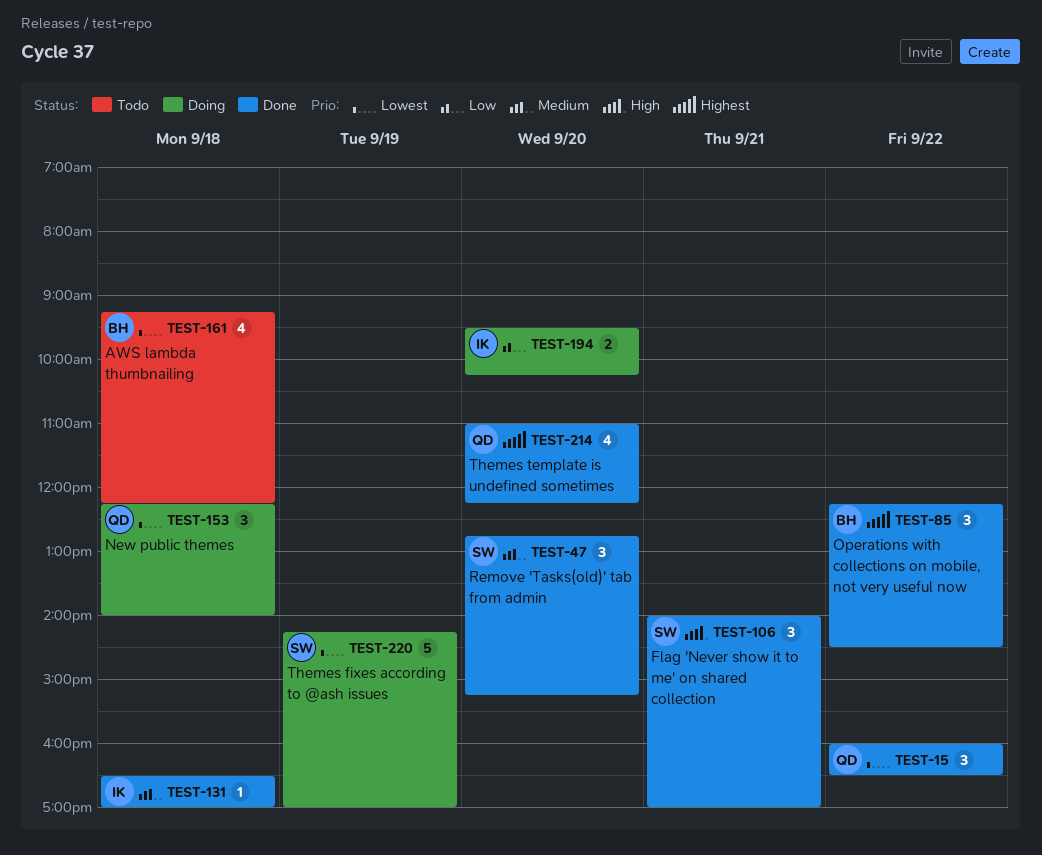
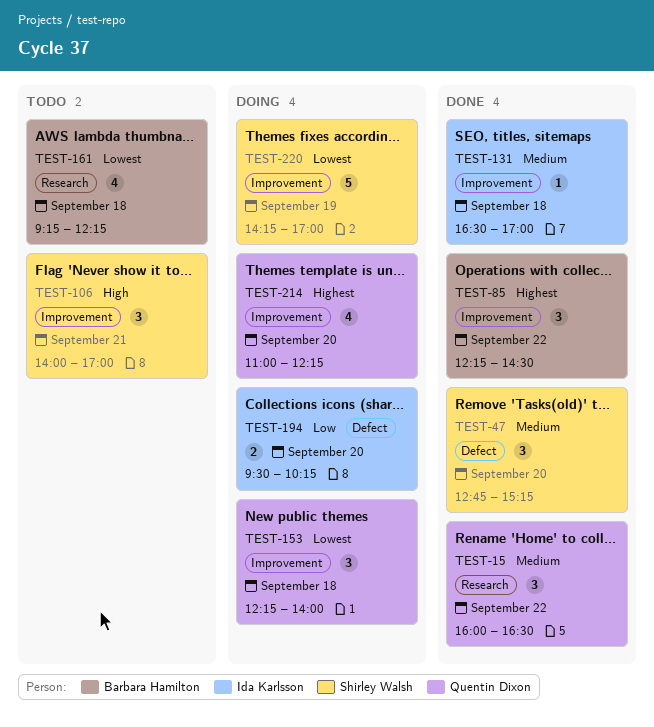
TEST-15, priority: Lowest -> Medium
TEST-106, status: Done -> Todo
TEST-214, status: Done -> Doing

